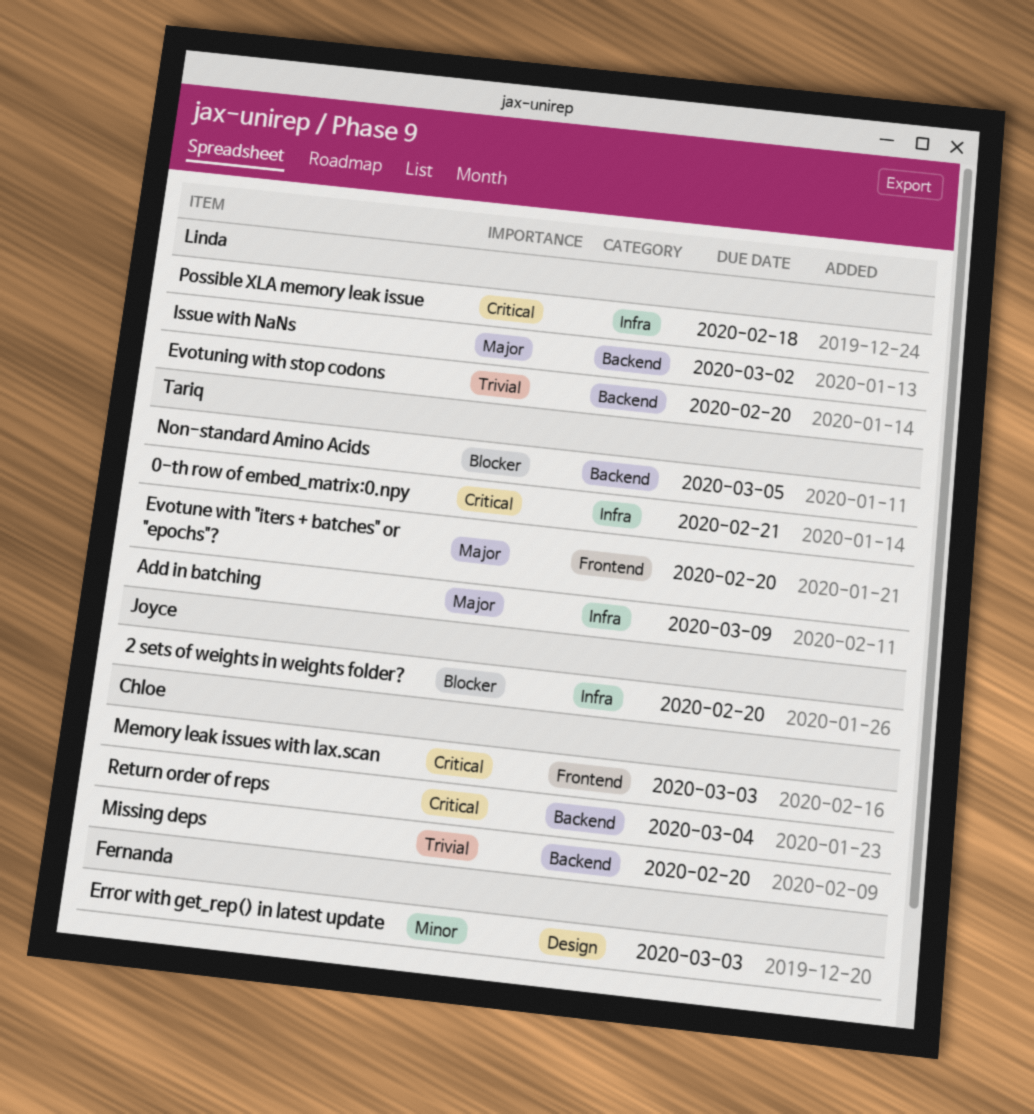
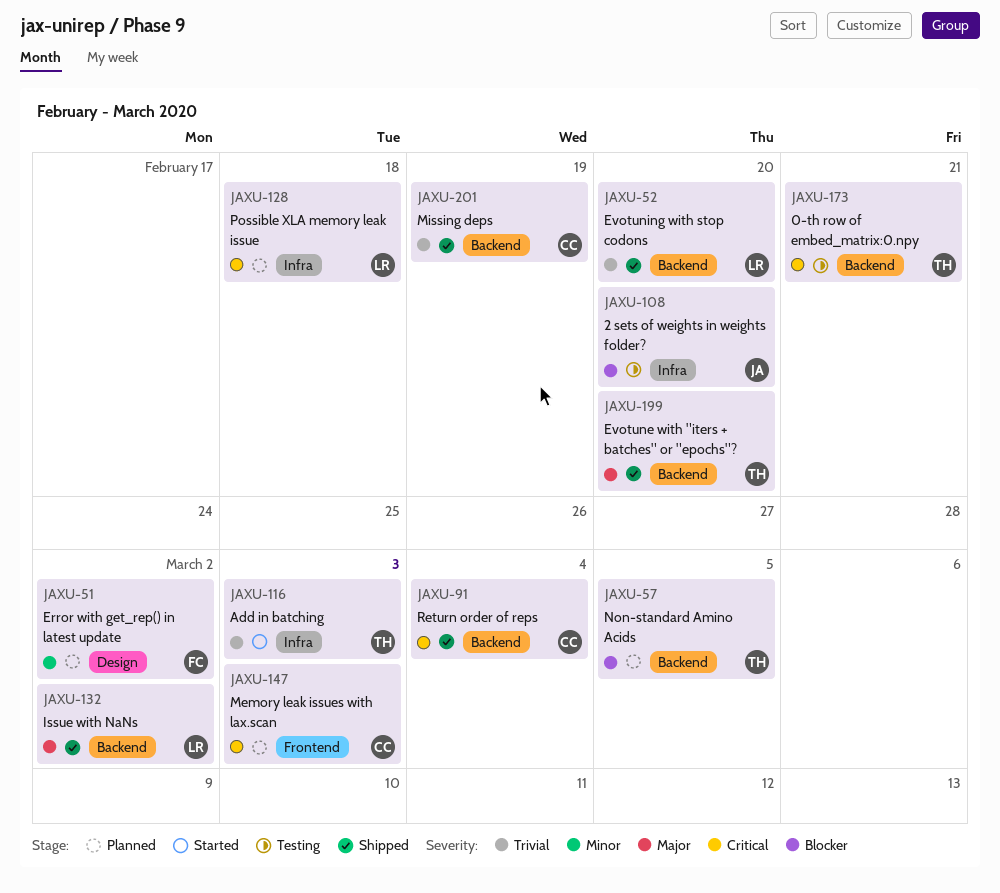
0-th row of embed_matrix:0.npy, label: Infra -> Backend
Add in batching, priority: Major -> Trivial
Add in batching, due: Mar 9 -> Mar 3
Error with get_rep() in latest update, due: Mar 3 -> Mar 2
Evotune with "iters + batches" or "epochs"?, label: Frontend -> Backend
Missing deps, due: Feb 20 -> Feb 19

